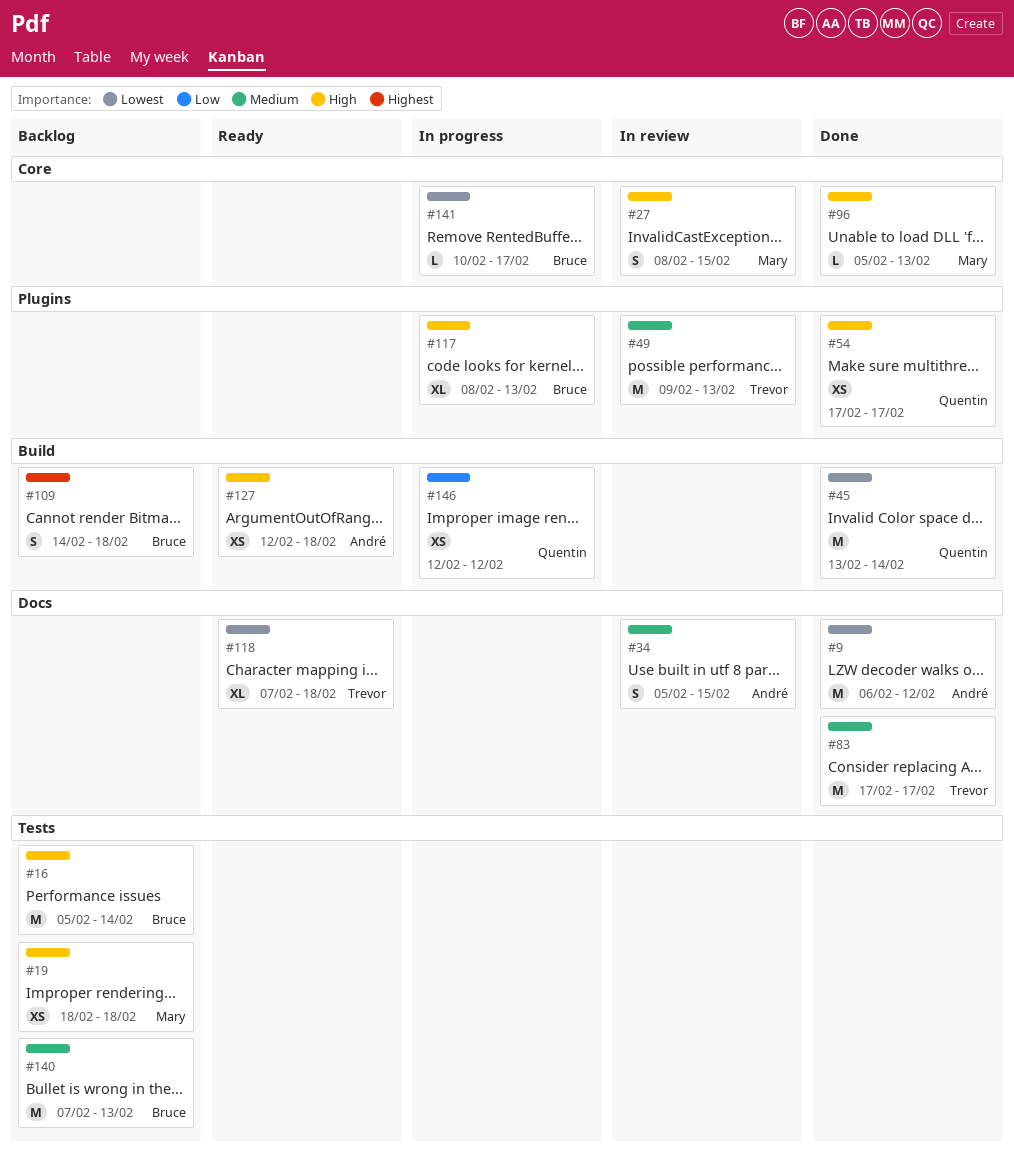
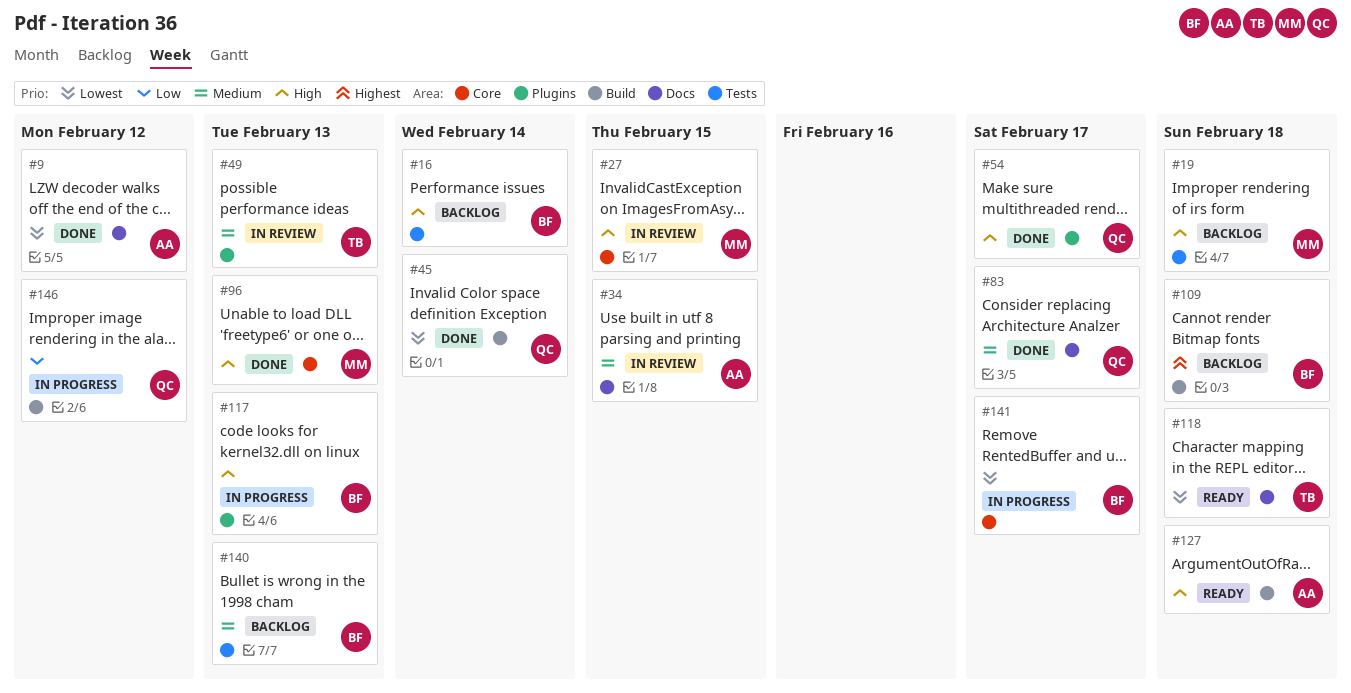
#83, owner: Trevor -> Quentin

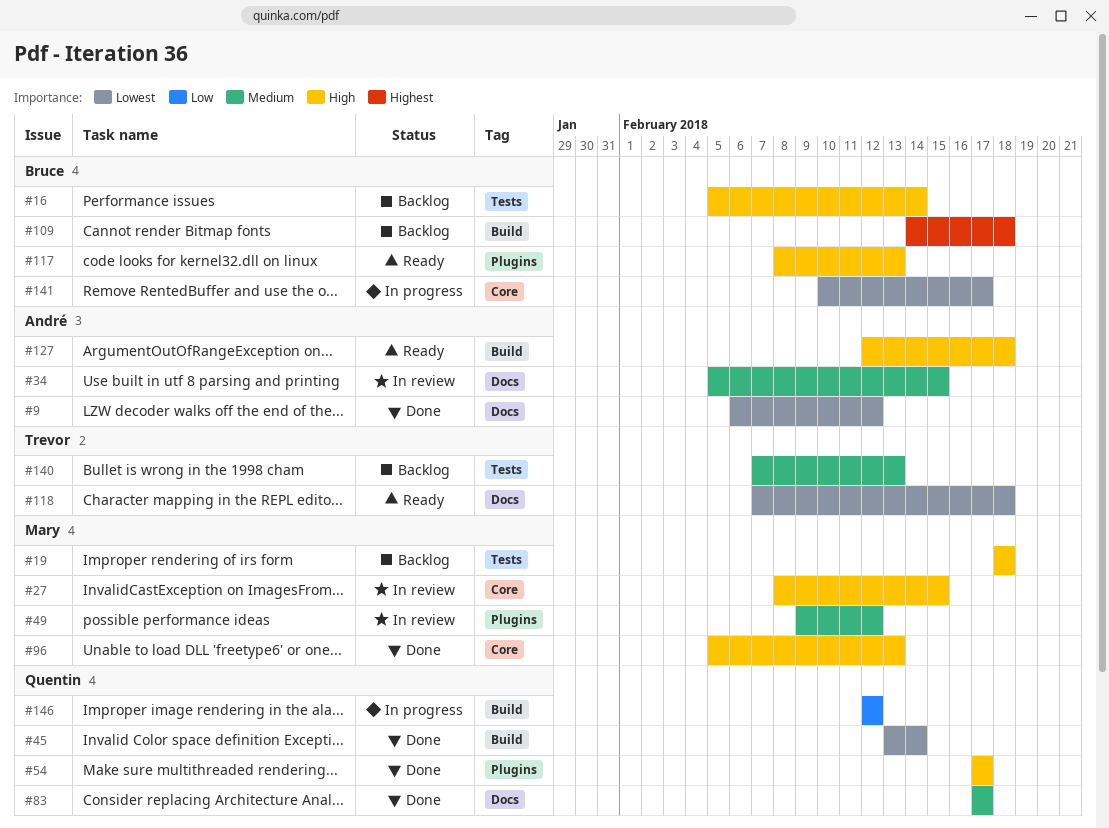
#49, owner: Trevor -> Mary
#49, due: Feb 13 -> Feb 12
#117, status: In progress -> Ready
#140, owner: Bruce -> Trevor

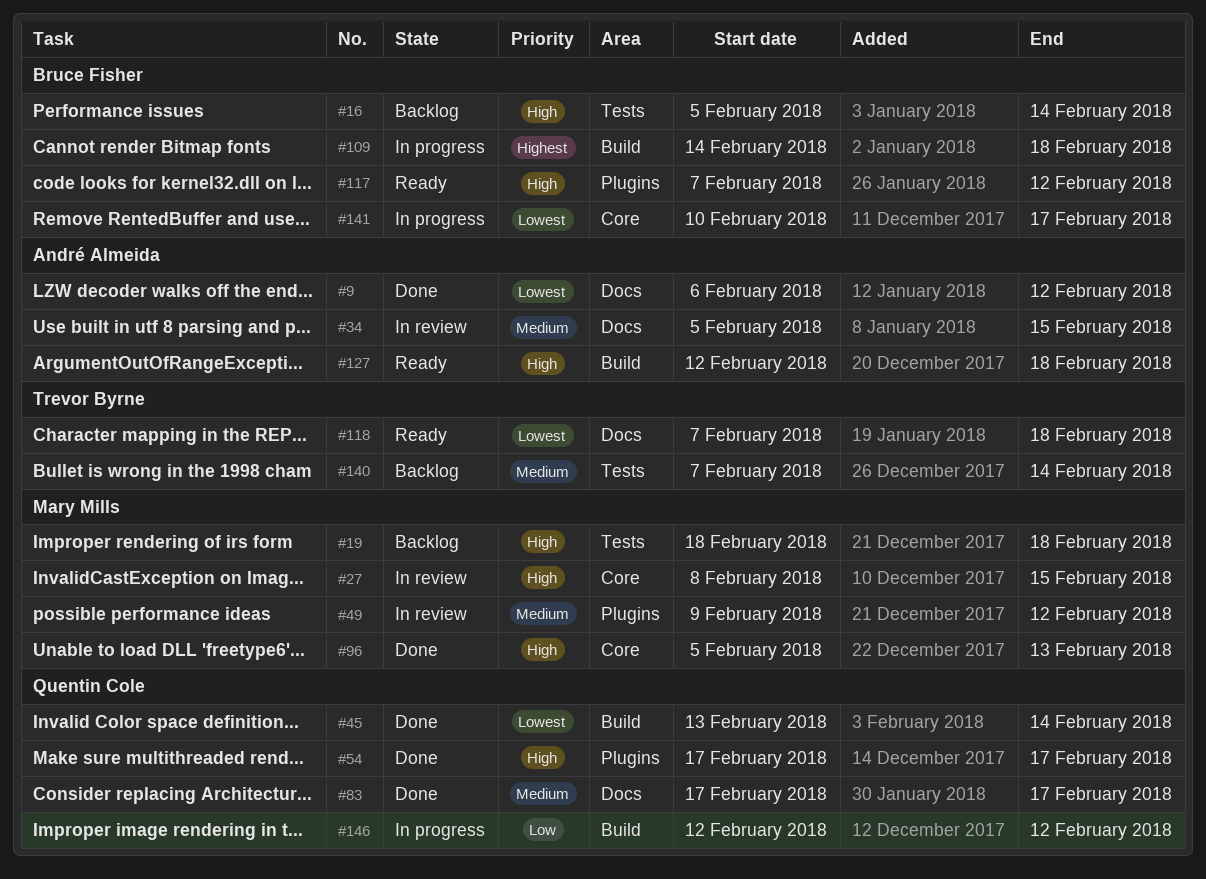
#109, status: Backlog -> In progress
#117, start: Feb 8 -> Feb 7
#117, due: Feb 13 -> Feb 12
#140, due: Feb 13 -> Feb 14

